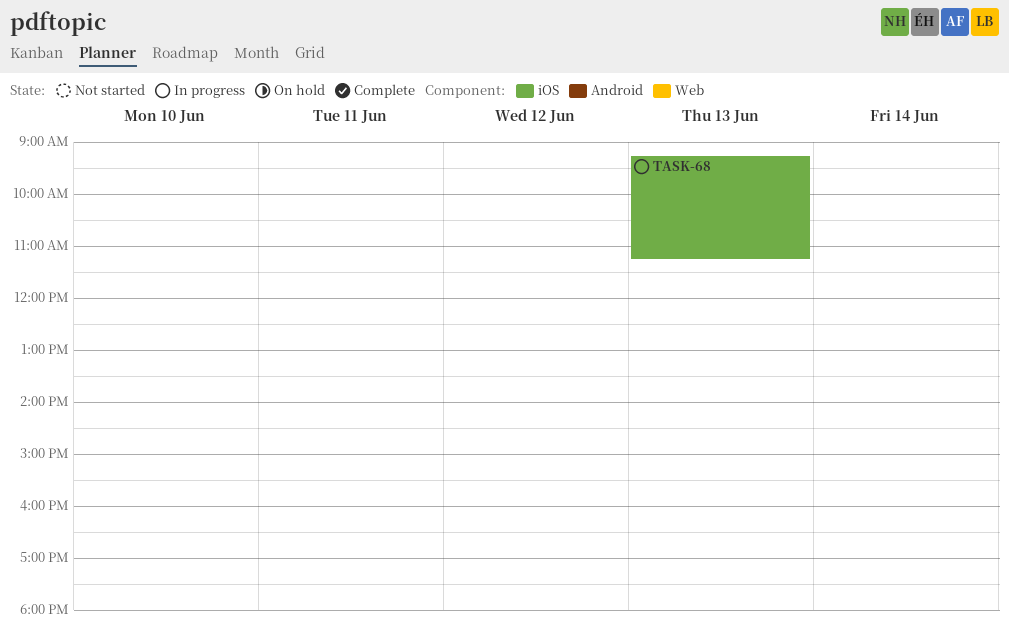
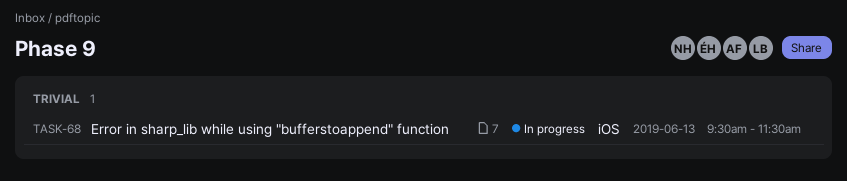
TASK-68, begins: 09:15 -> 09:30
TASK-68, ends: 11:15 -> 11:30

